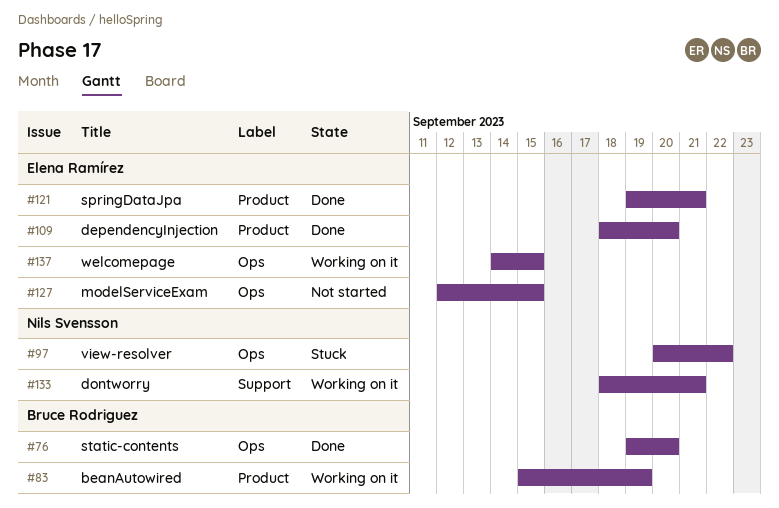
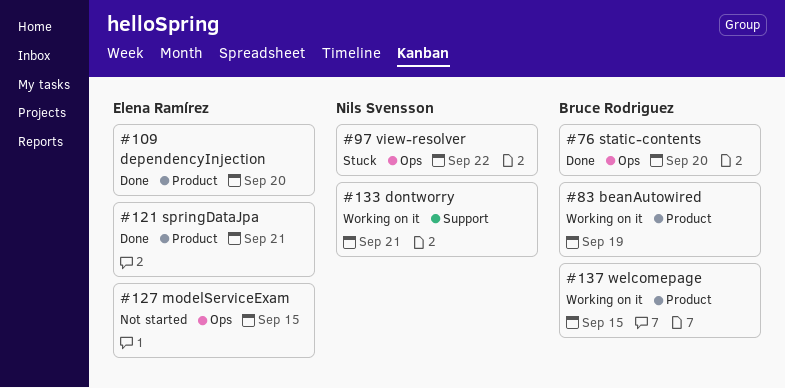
#137, owner: Elena Ramírez -> Bruce Rodriguez
#137, label: Ops -> Product

